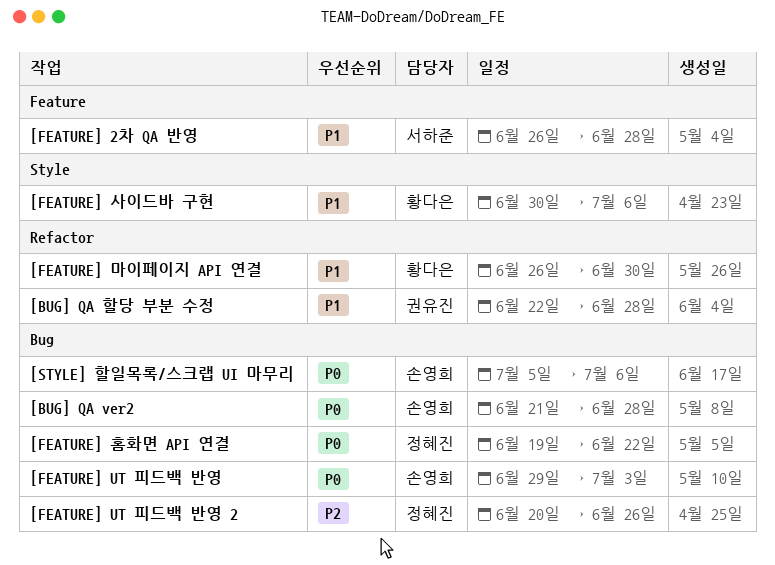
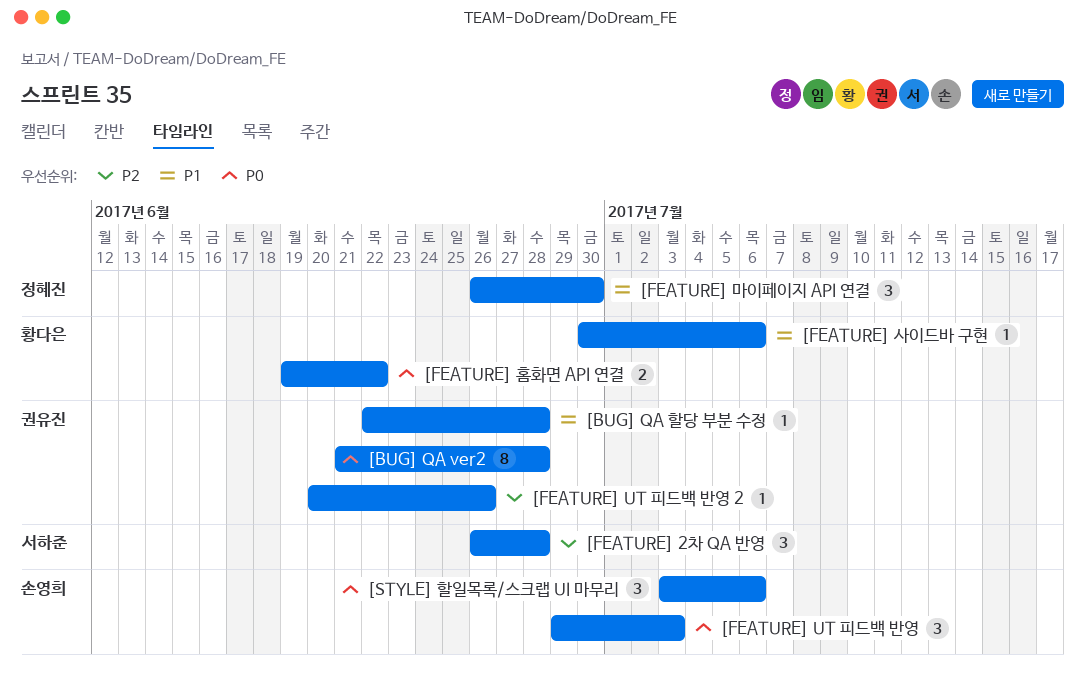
[BUG] QA ver2, owner: 손영희 -> 권유진
[FEATURE] 2차 QA 반영, priority: P1 -> P2
[FEATURE] UT 피드백 반영 2, owner: 정혜진 -> 권유진
[FEATURE] 마이페이지 API 연결, owner: 황다은 -> 정혜진
[FEATURE] 홈화면 API 연결, owner: 정혜진 -> 황다은
[STYLE] 할일목록/스크랩 UI 마무리, start: Jul 5 -> Jul 3

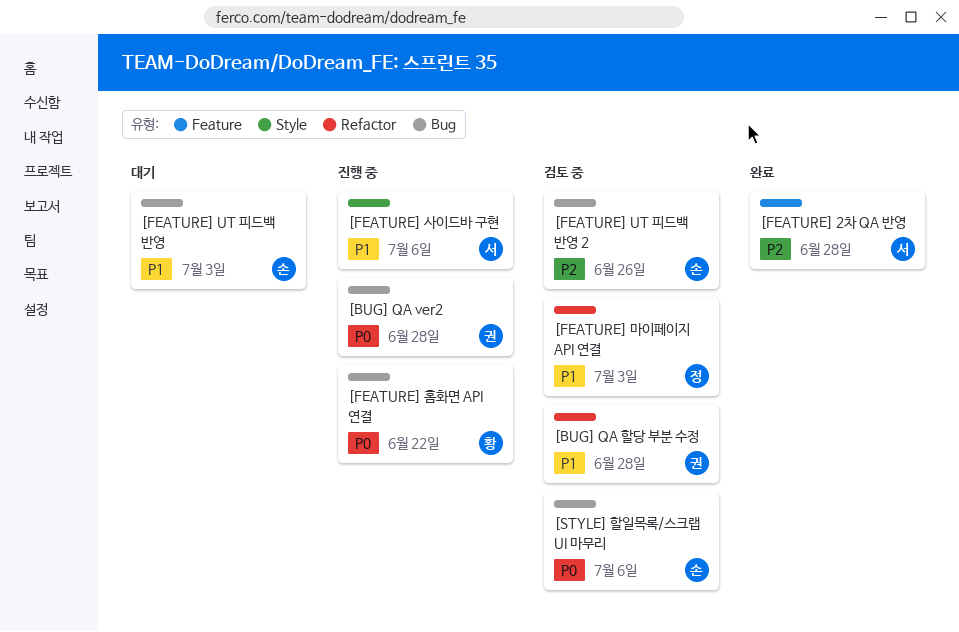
[FEATURE] UT 피드백 반영, priority: P0 -> P1
[FEATURE] UT 피드백 반영 2, owner: 권유진 -> 손영희
[FEATURE] 마이페이지 API 연결, due: Jun 30 -> Jul 3
[FEATURE] 사이드바 구현, owner: 황다은 -> 서하준

